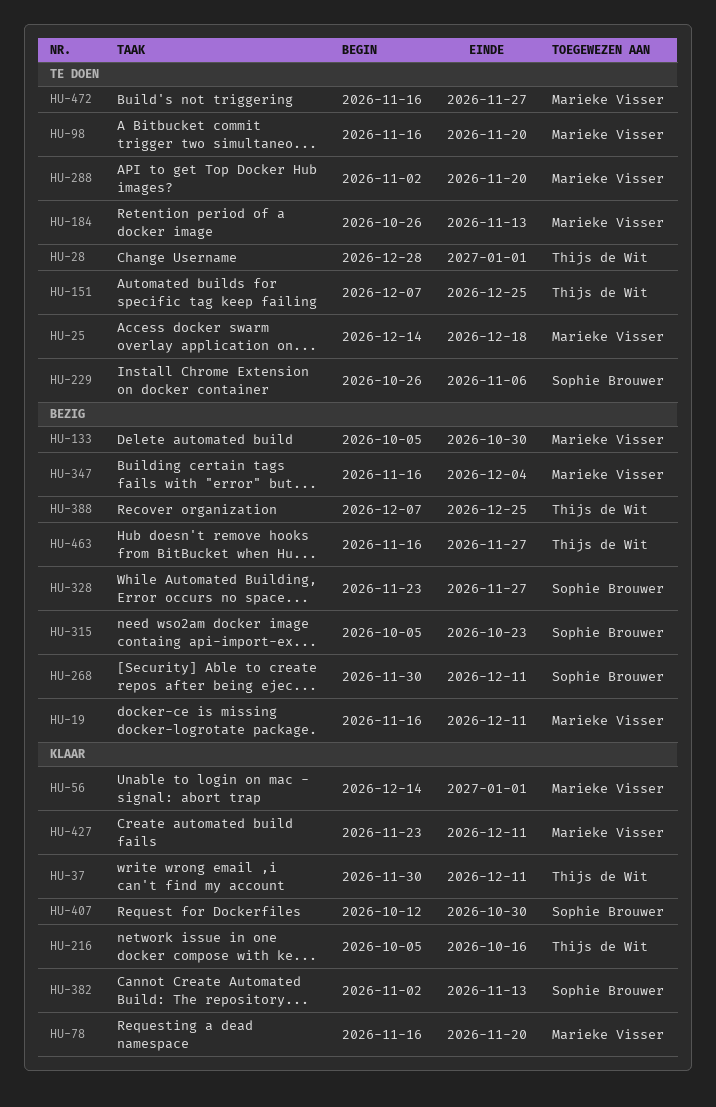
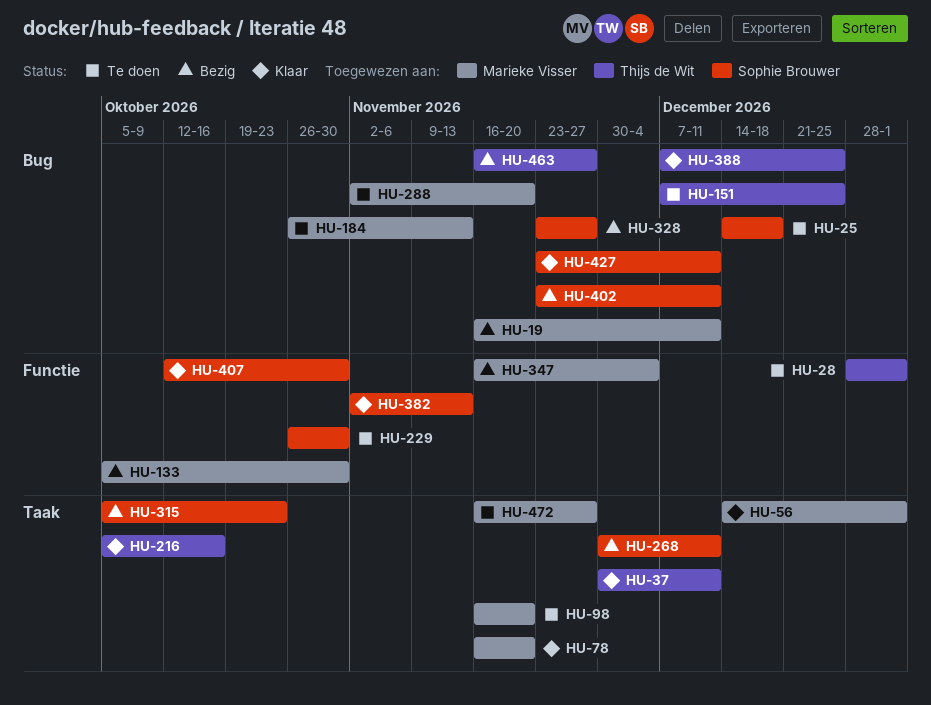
HU-25, owner: Marieke Visser -> Sophie Brouwer
HU-229, due: Nov 6 -> Oct 30
HU-388, status: Bezig -> Klaar
HU-402: none -> present
HU-427, owner: Marieke Visser -> Sophie Brouwer

